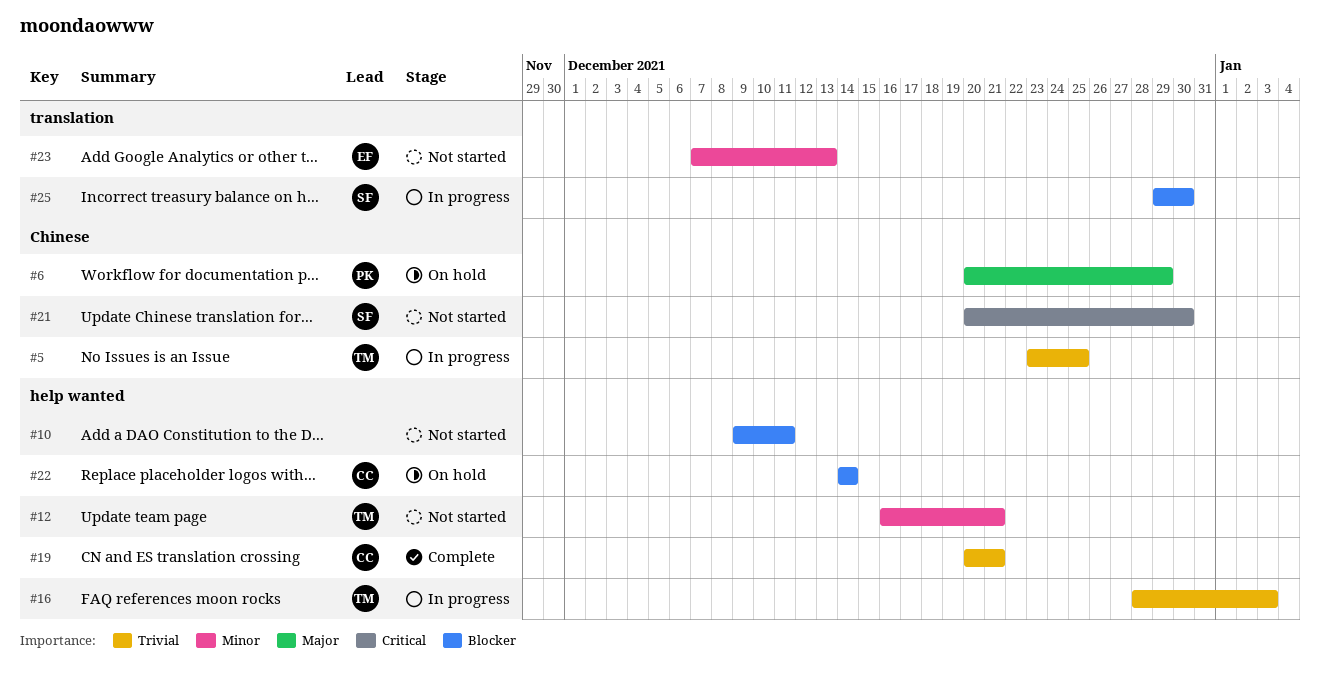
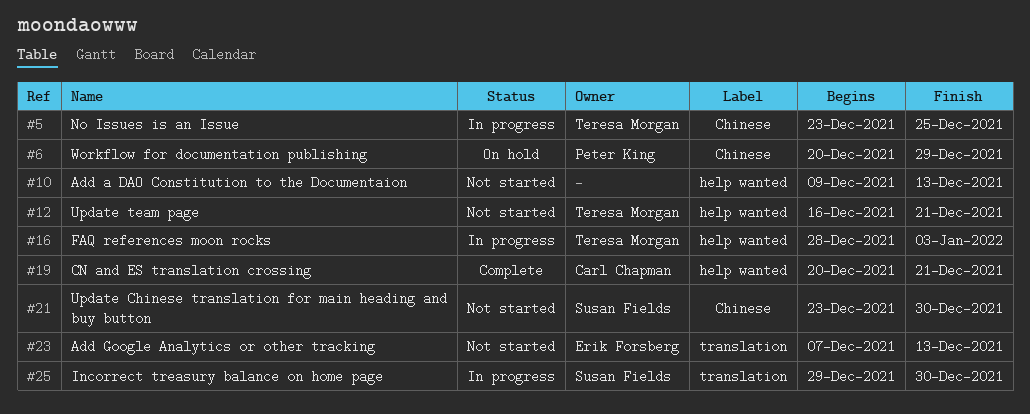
#10, due: Dec 11 -> Dec 13
#21, start: Dec 20 -> Dec 23
#22: present -> none

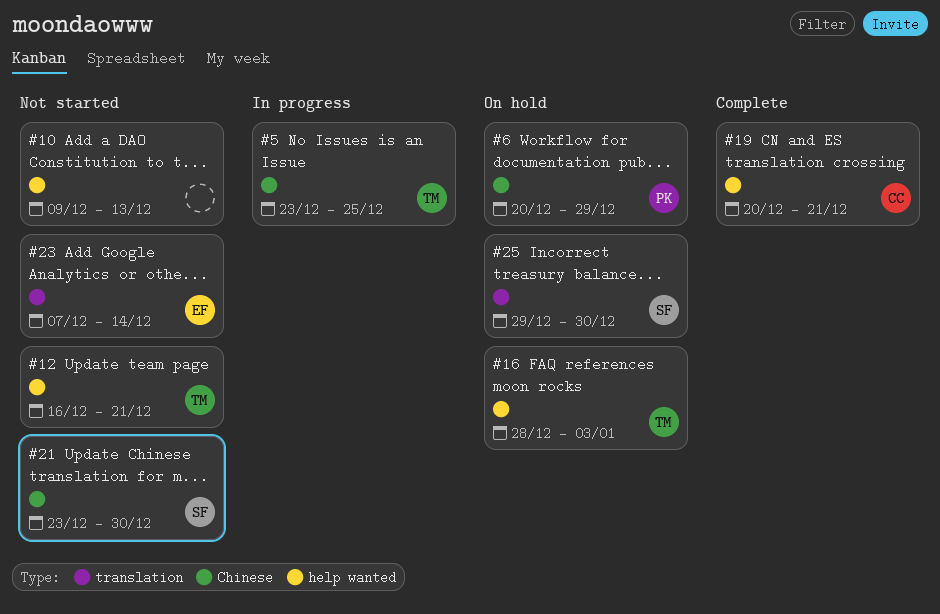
#16, status: In progress -> On hold
#23, due: Dec 13 -> Dec 14
#25, status: In progress -> On hold

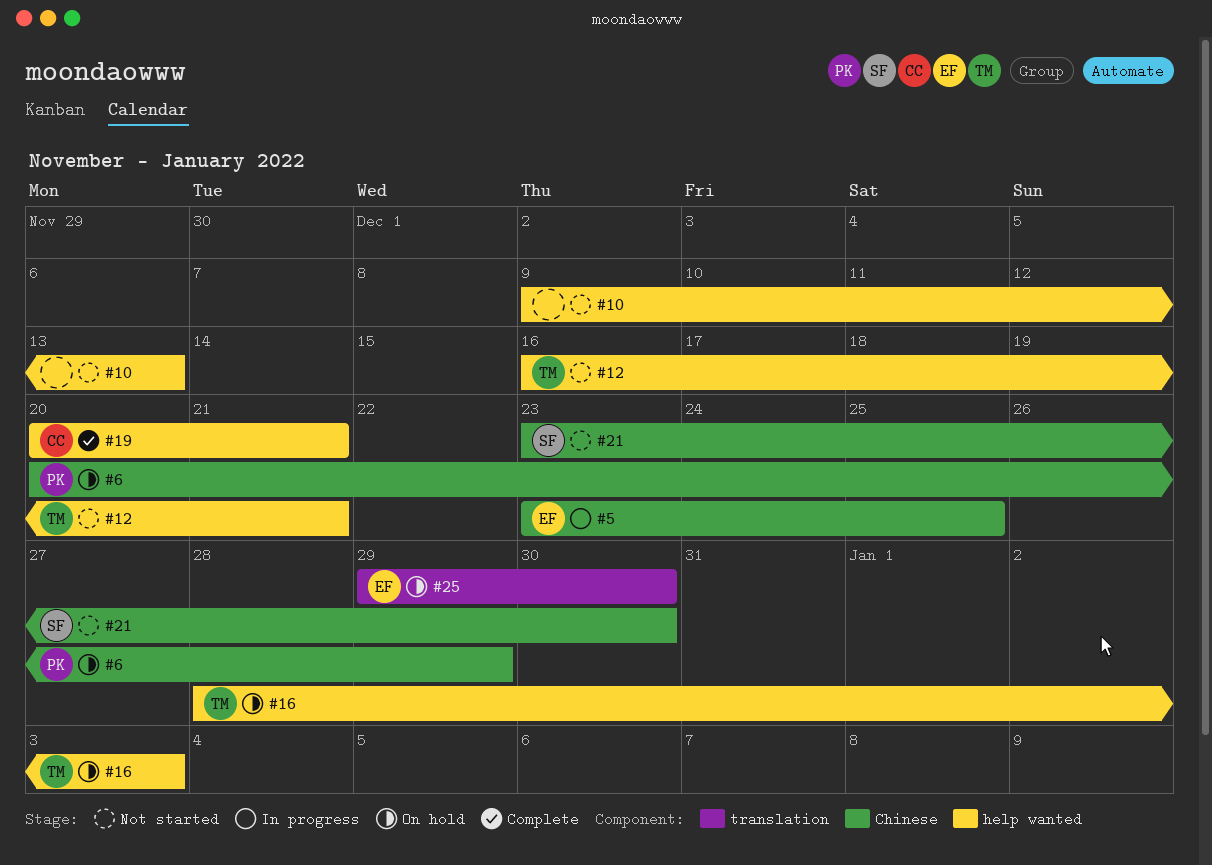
#5, owner: TM -> EF
#23: present -> none
#25, owner: SF -> EF

